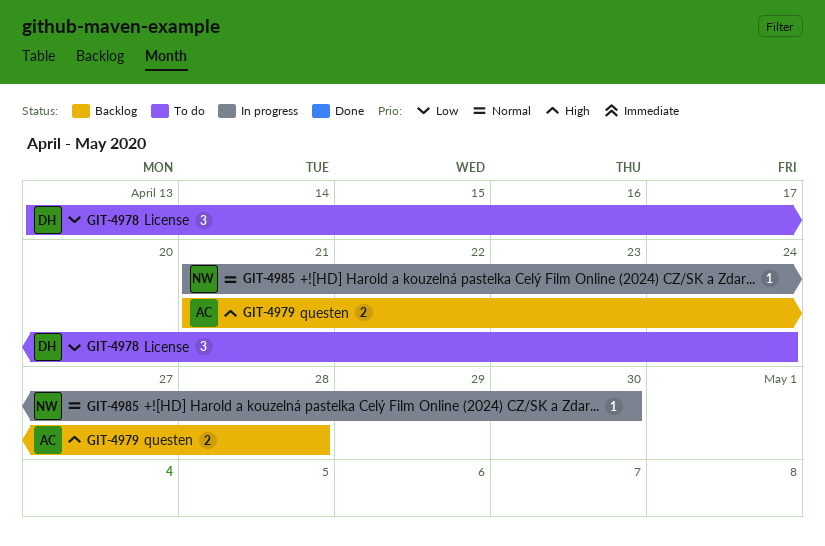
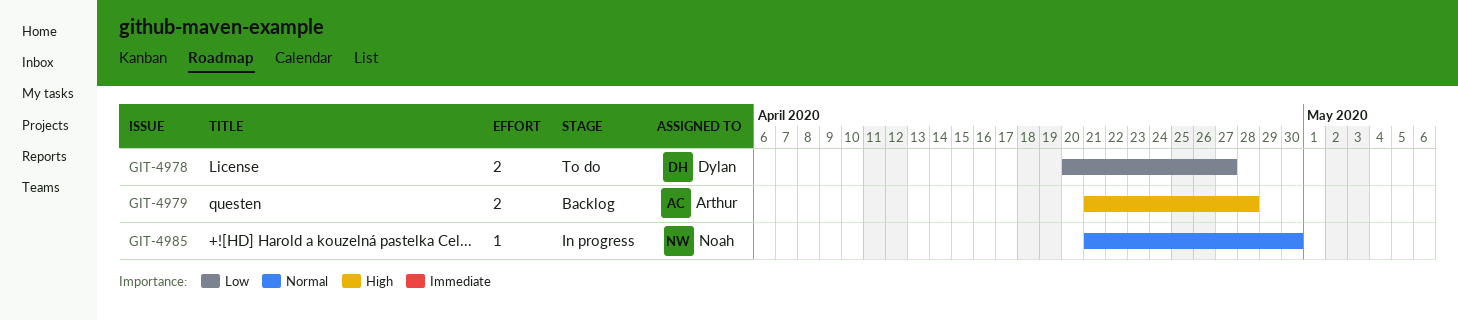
GIT-4978, estimate: 3 -> 2
GIT-4978, start: Apr 13 -> Apr 20
GIT-4978, due: Apr 24 -> Apr 27

